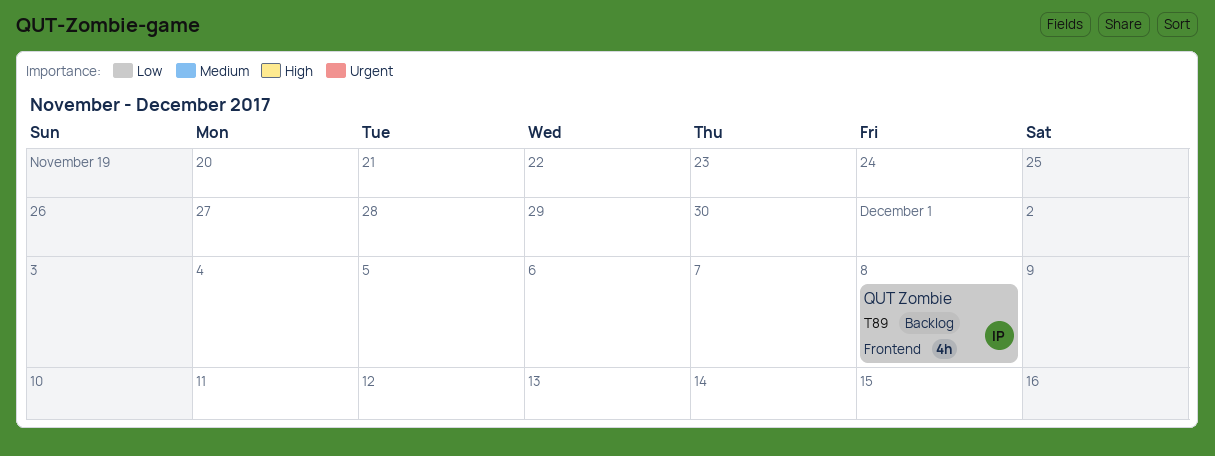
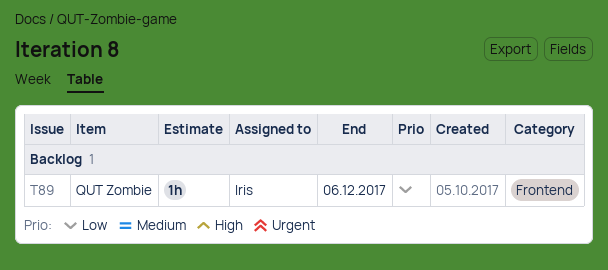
T89, estimate: 4h -> 1h
T89, due: Dec 8 -> Dec 6

